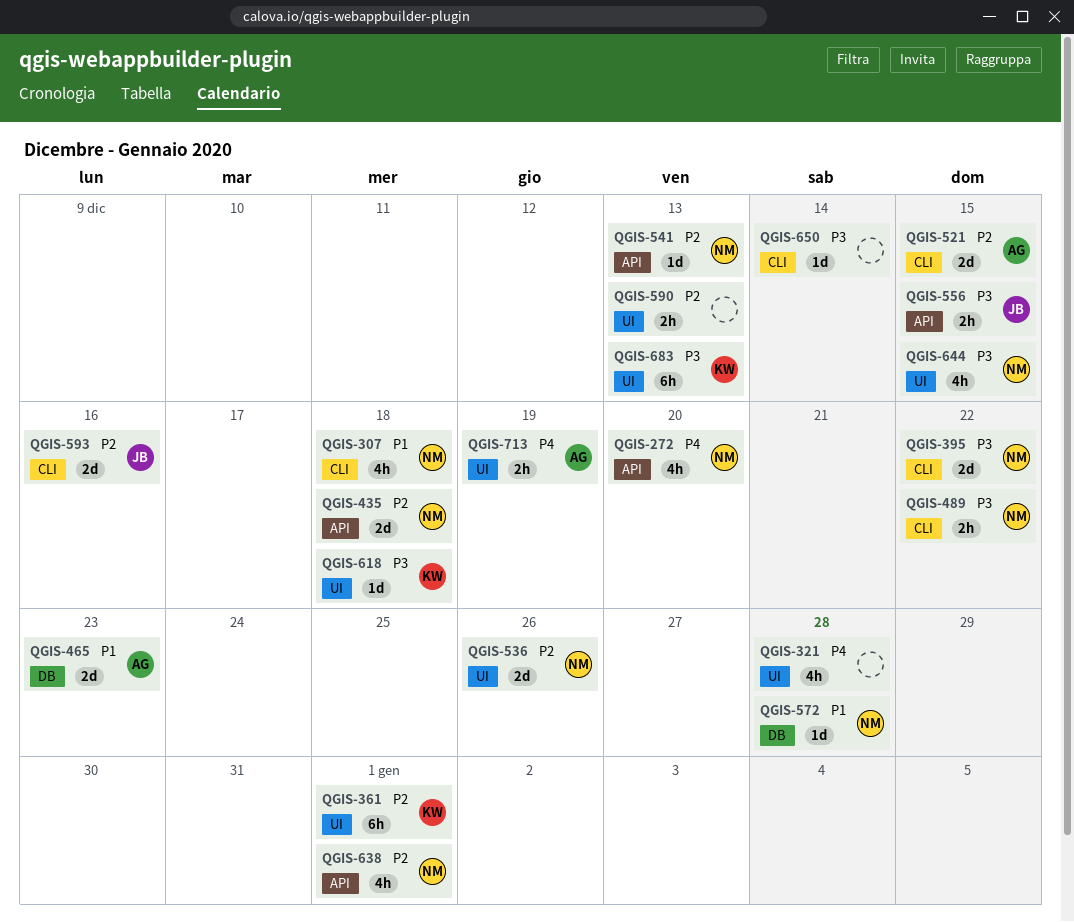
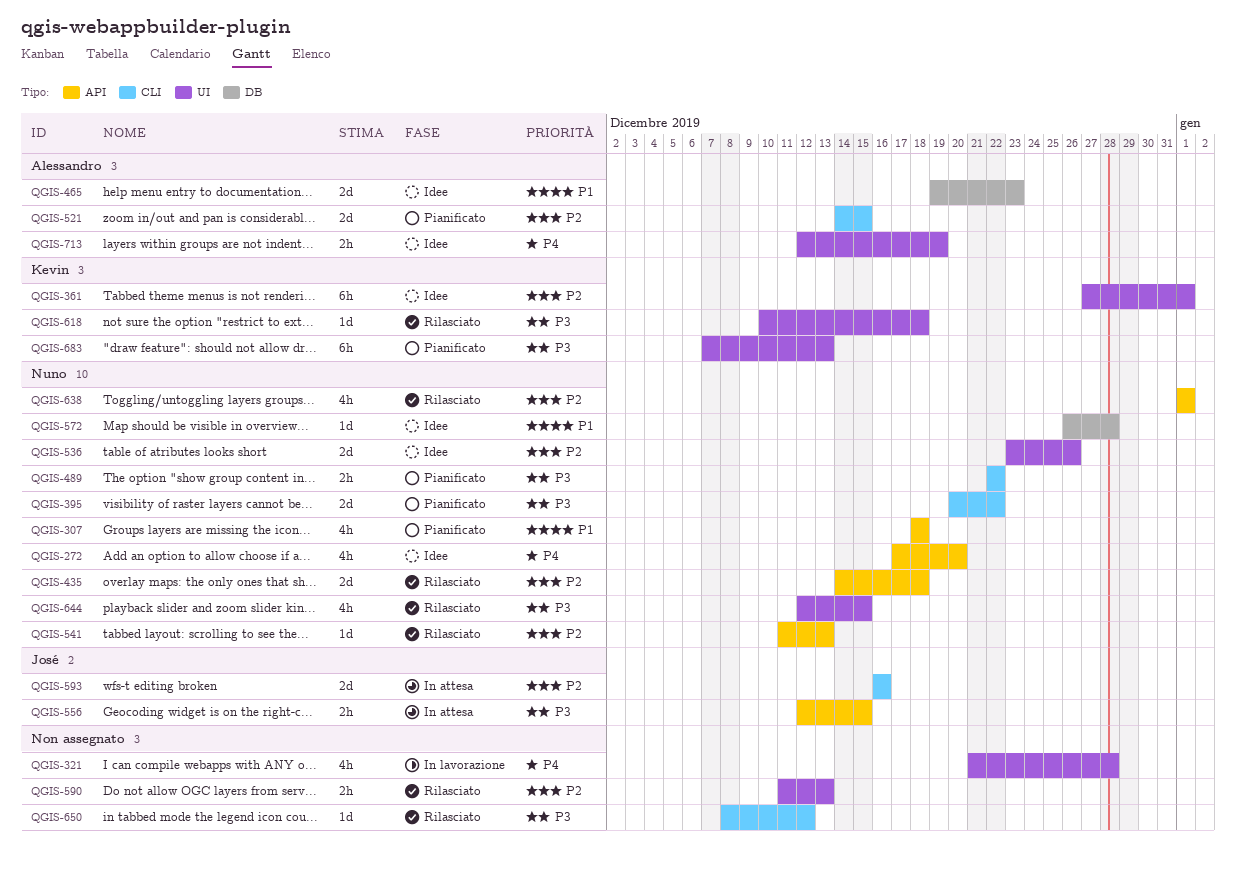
QGIS-307, label: CLI -> API
QGIS-650, due: Dec 14 -> Dec 12

